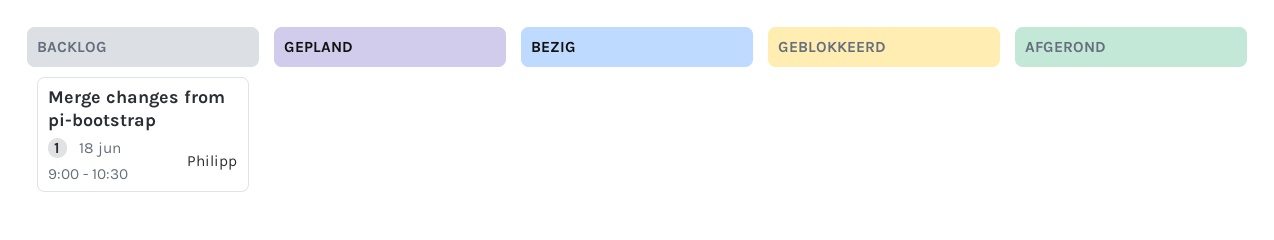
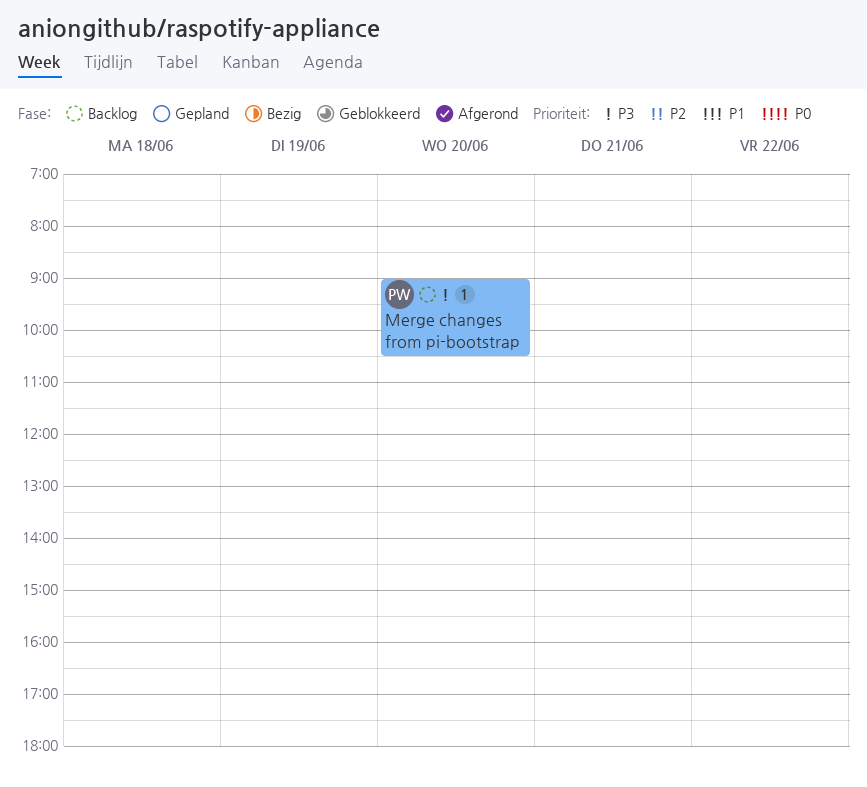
Merge changes from pi-bootstrap, day: Jun 18 -> Jun 20

